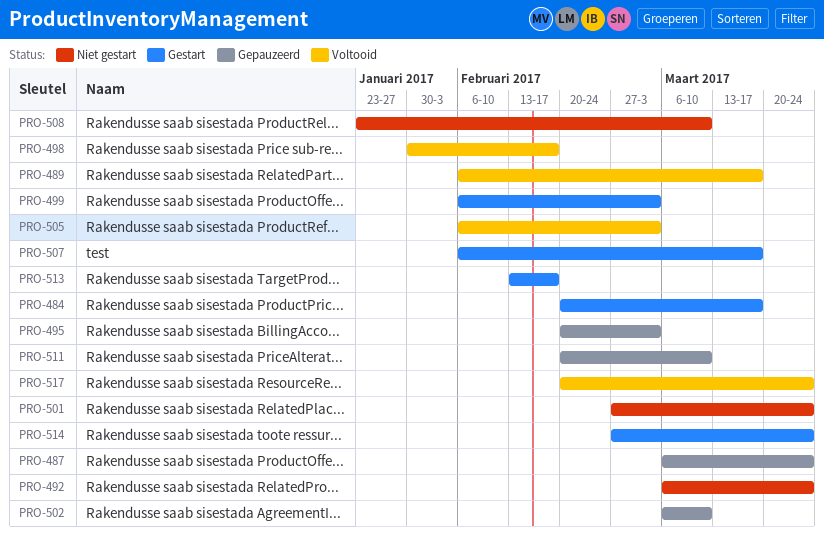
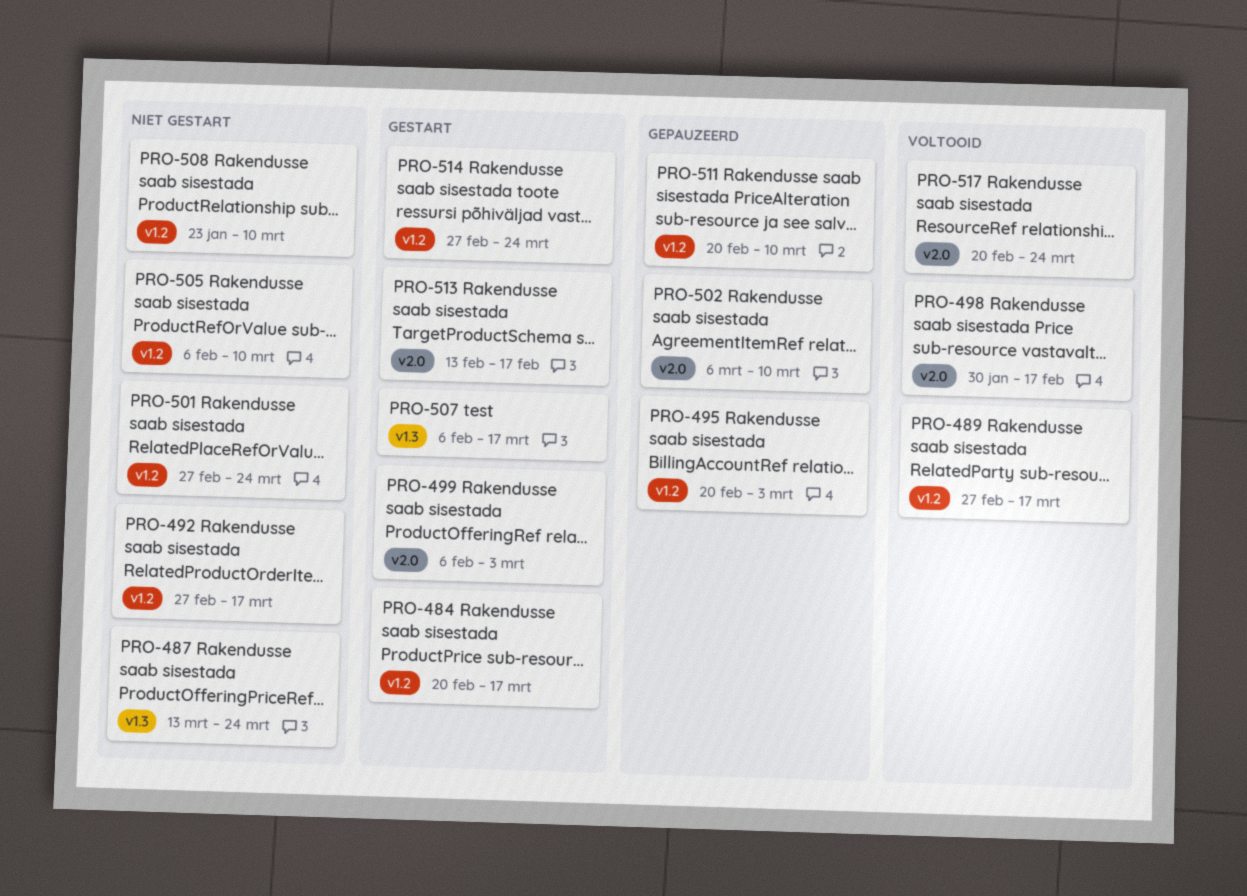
PRO-487, status: Gepauzeerd -> Niet gestart
PRO-487, start: Mar 6 -> Mar 13
PRO-489, start: Feb 6 -> Feb 27
PRO-492, start: Mar 6 -> Feb 27
PRO-492, due: Mar 24 -> Mar 17
PRO-505, status: Voltooid -> Niet gestart
PRO-505, due: Mar 3 -> Mar 10

